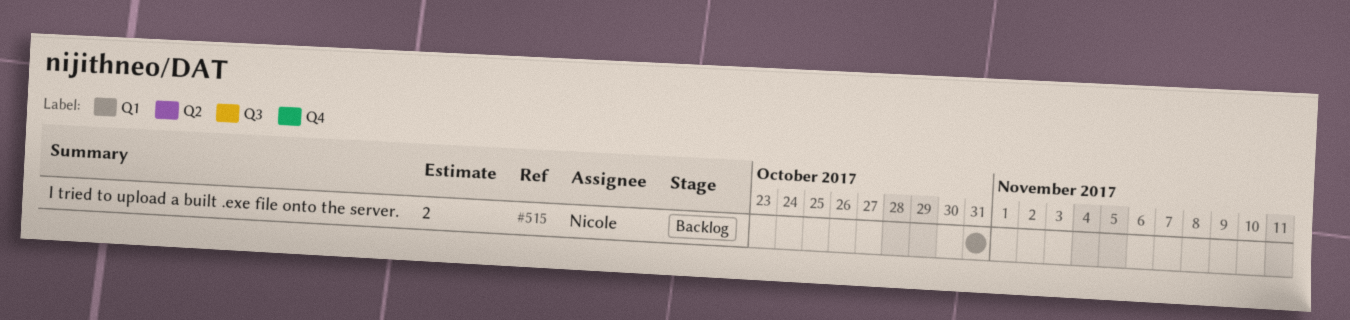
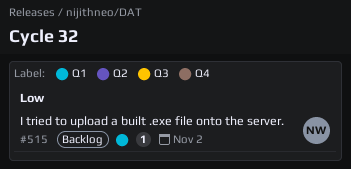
#515, estimate: 2 -> 1
#515, due: Oct 31 -> Nov 2

